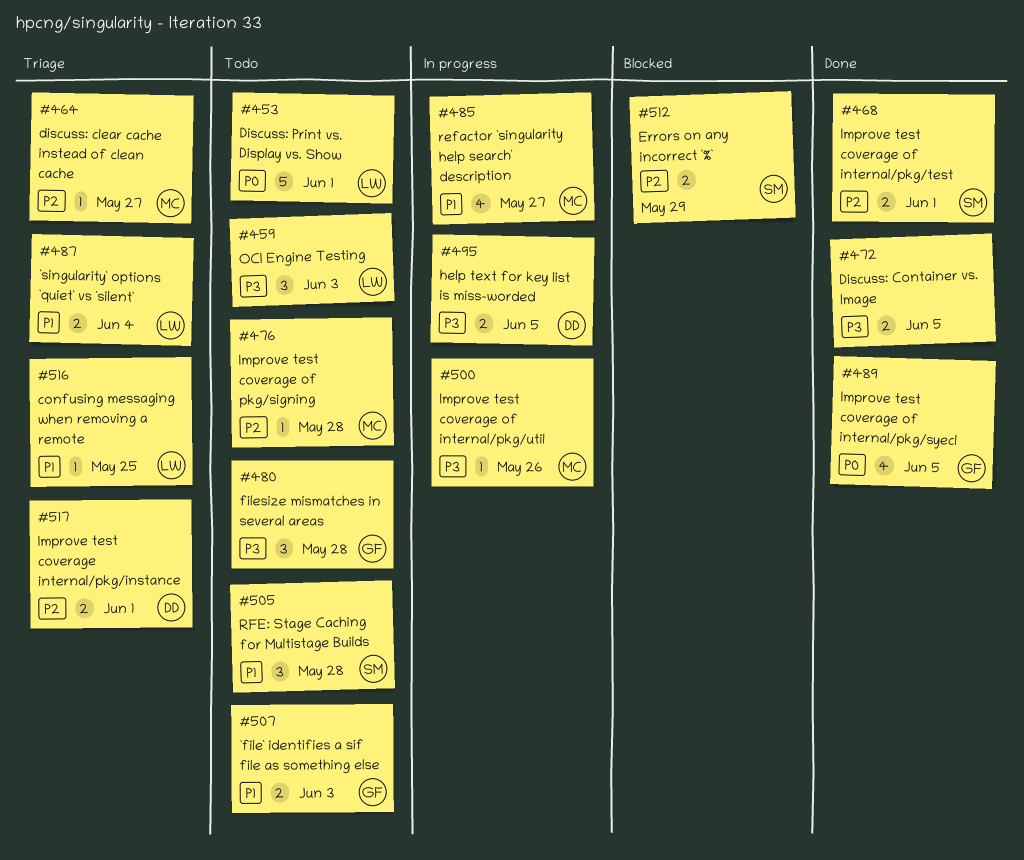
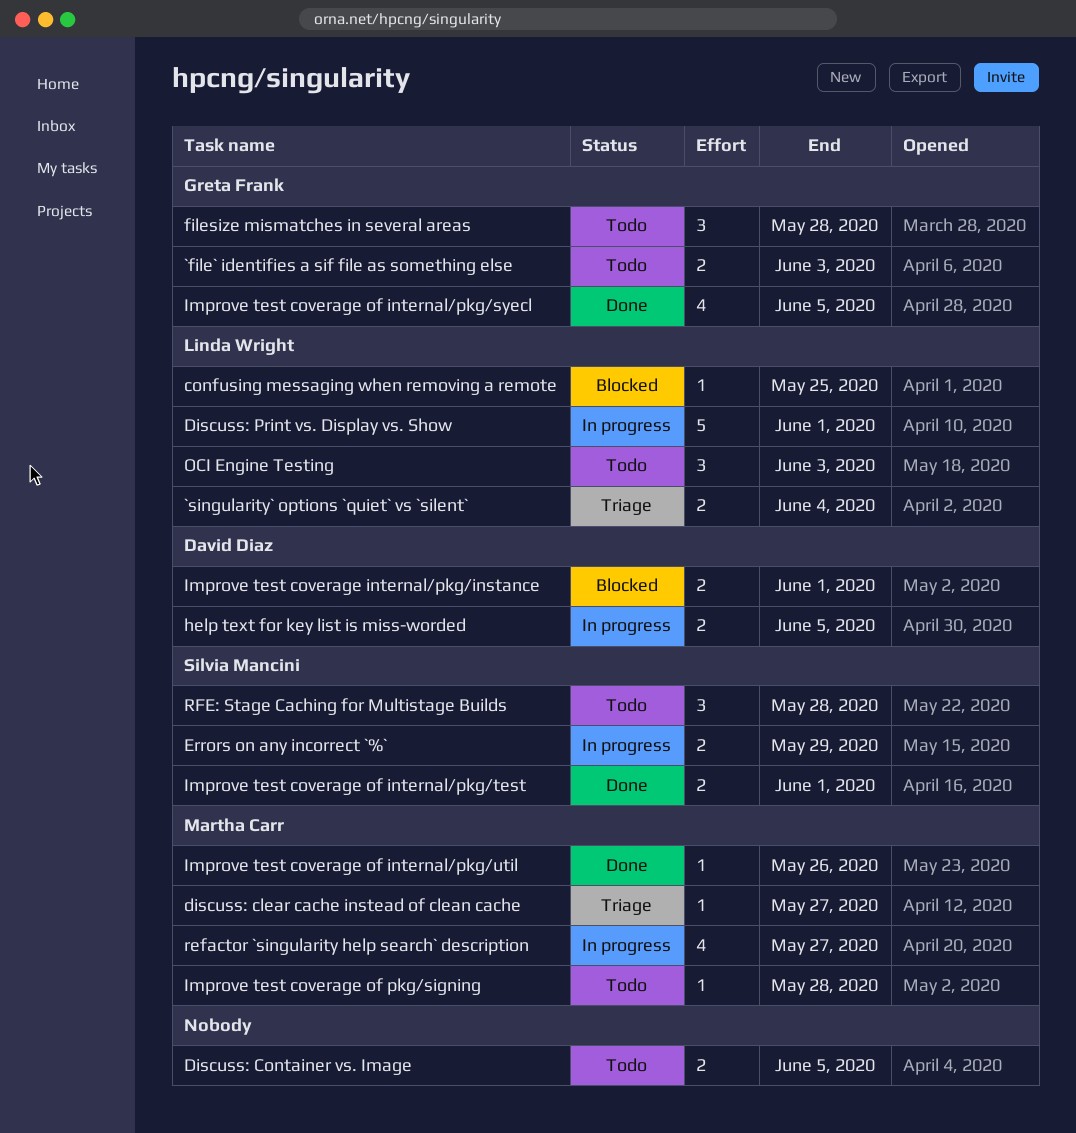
confusing messaging when removing a remote, status: Triage -> Blocked
Discuss: Container vs. Image, status: Done -> Todo
Discuss: Print vs. Display vs. Show, status: Todo -> In progress
Errors on any incorrect `%`, status: Blocked -> In progress
Improve test coverage internal/pkg/instance, status: Triage -> Blocked
Improve test coverage of internal/pkg/util, status: In progress -> Done

